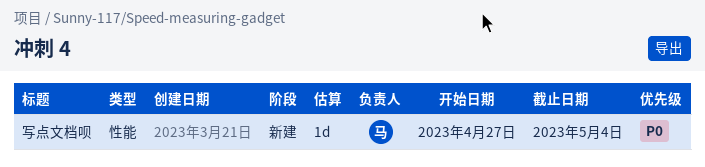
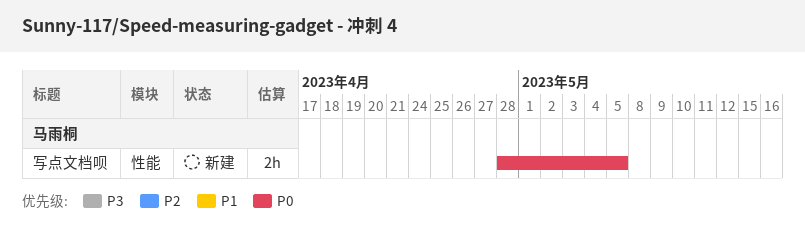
写点文档呗, estimate: 1d -> 2h
写点文档呗, start: Apr 27 -> Apr 28
写点文档呗, due: May 4 -> May 5

